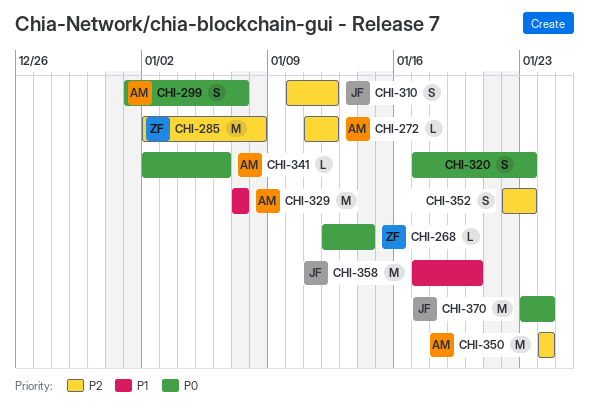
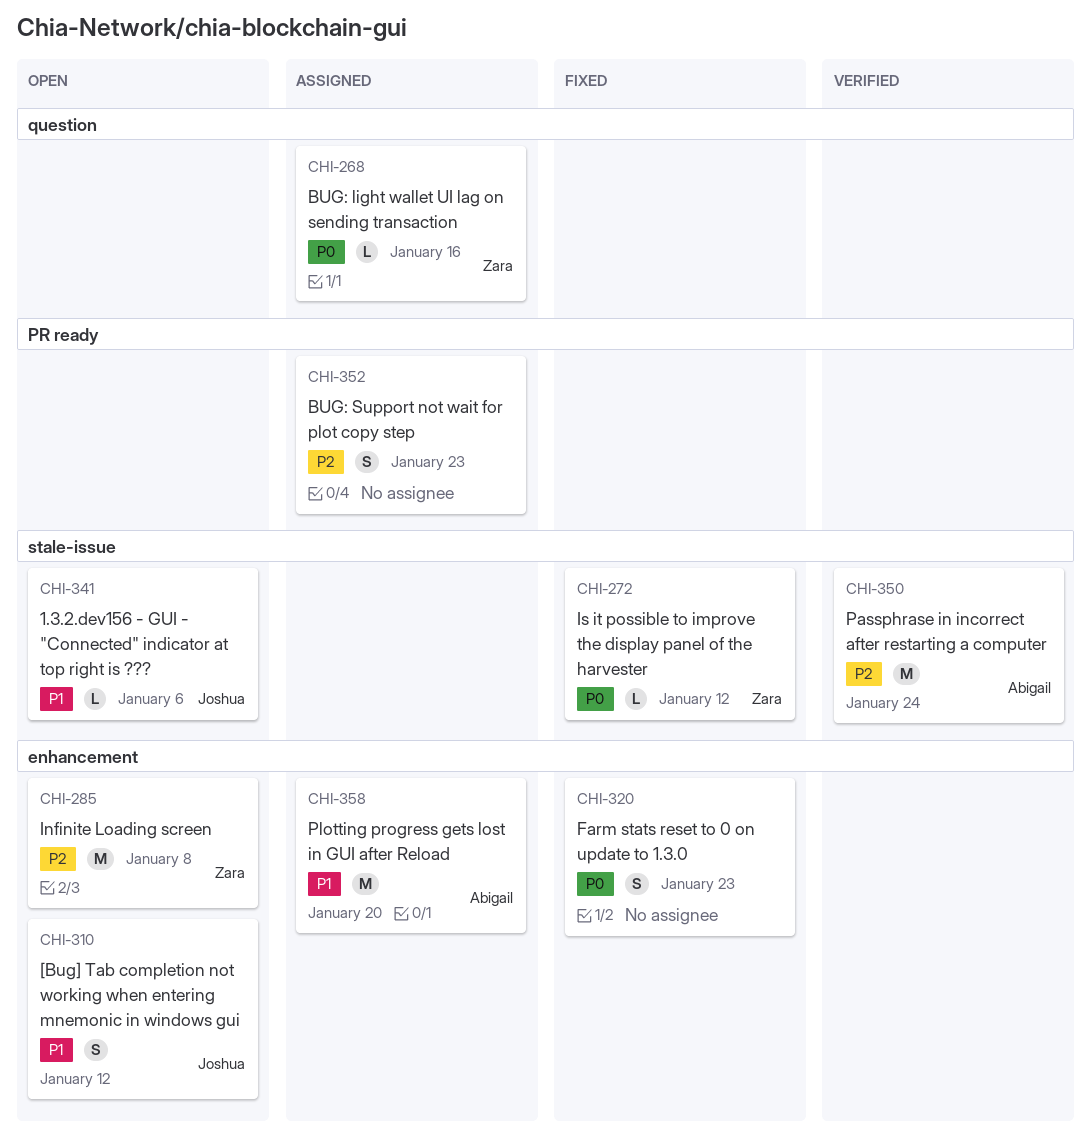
CHI-268, due: Jan 14 -> Jan 16
CHI-272, owner: Abigail -> Zara
CHI-272, priority: P2 -> P0
CHI-299: present -> none
CHI-310, priority: P2 -> P1
CHI-329: present -> none
CHI-341, owner: Abigail -> Joshua
CHI-341, priority: P0 -> P1
CHI-358, owner: Joshua -> Abigail
CHI-370: present -> none

